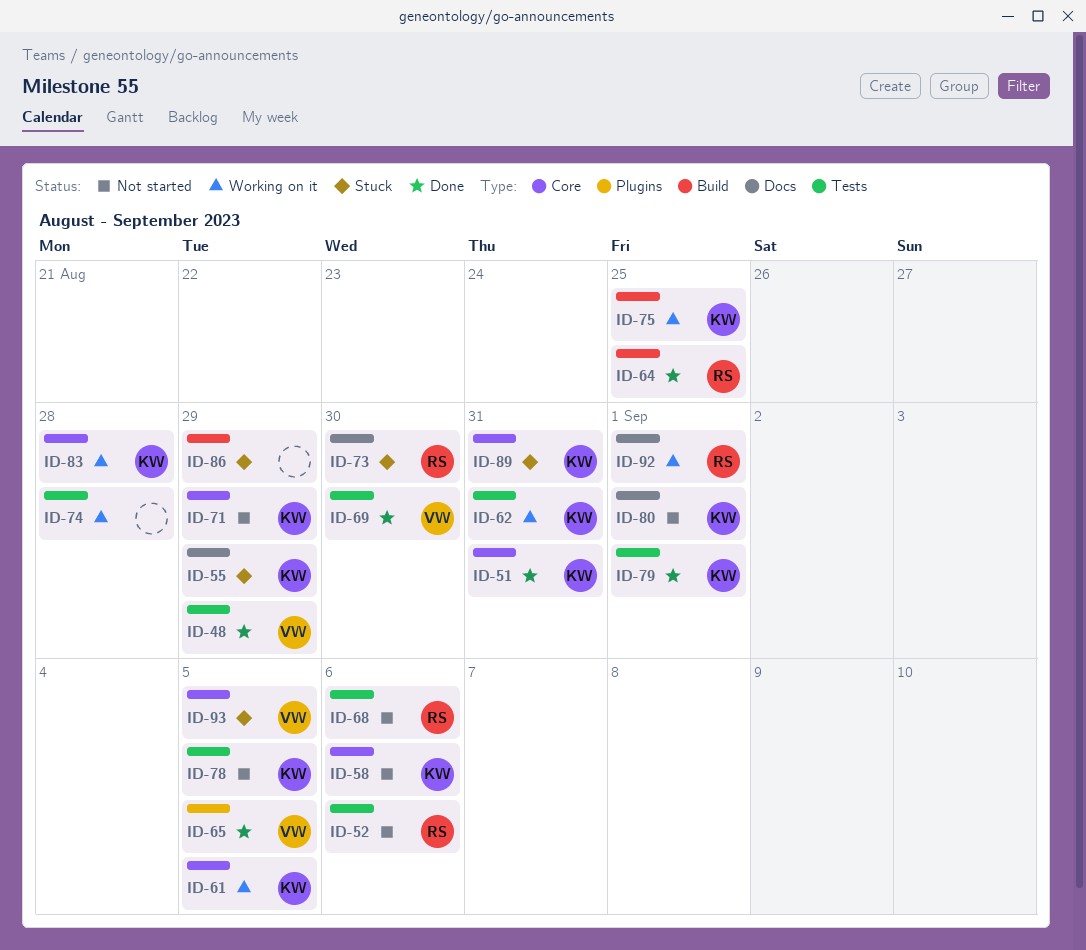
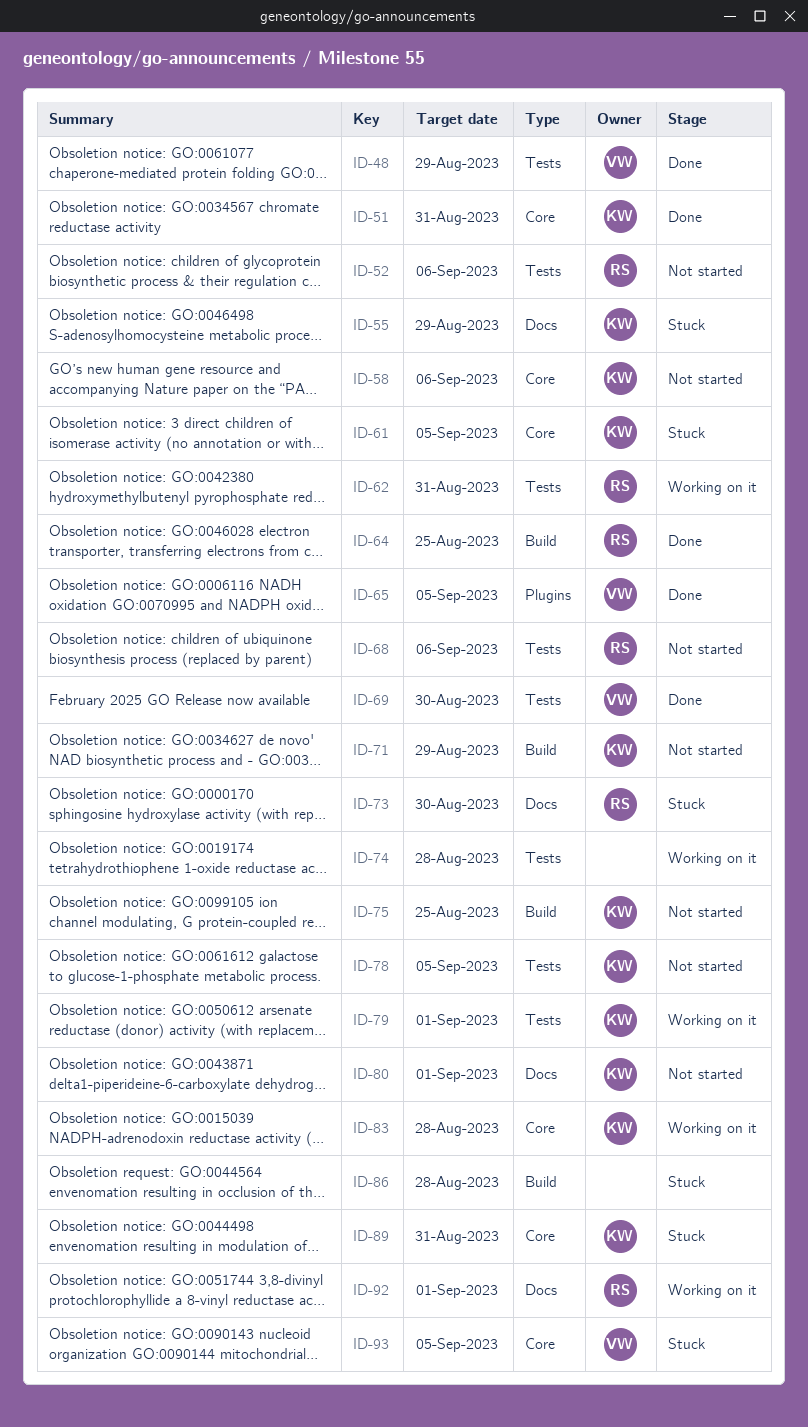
ID-61, status: Working on it -> Stuck
ID-62, owner: KW -> RS
ID-71, label: Core -> Build
ID-75, status: Working on it -> Not started
ID-79, status: Done -> Working on it
ID-86, due: Aug 29 -> Aug 28

